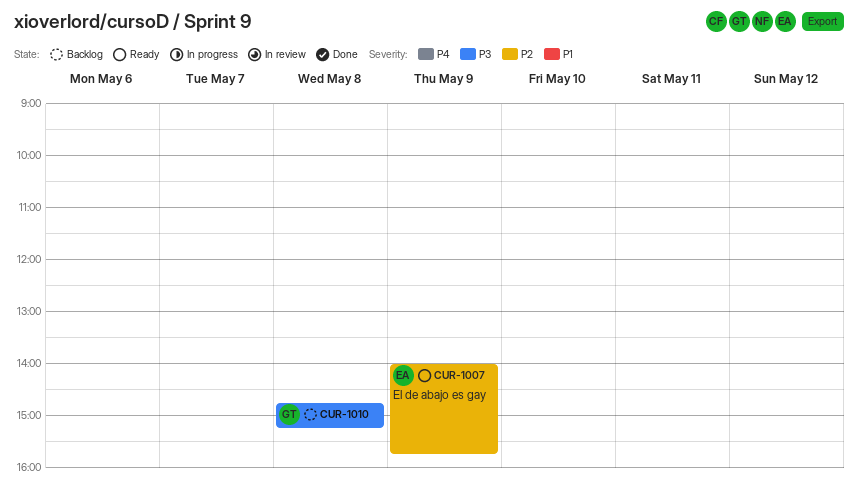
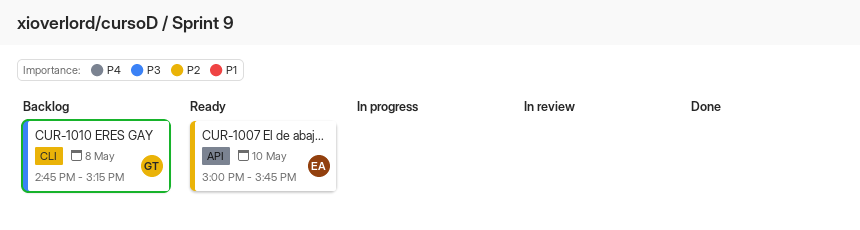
CUR-1007, day: May 9 -> May 10
CUR-1007, begins: 14:00 -> 15:00

